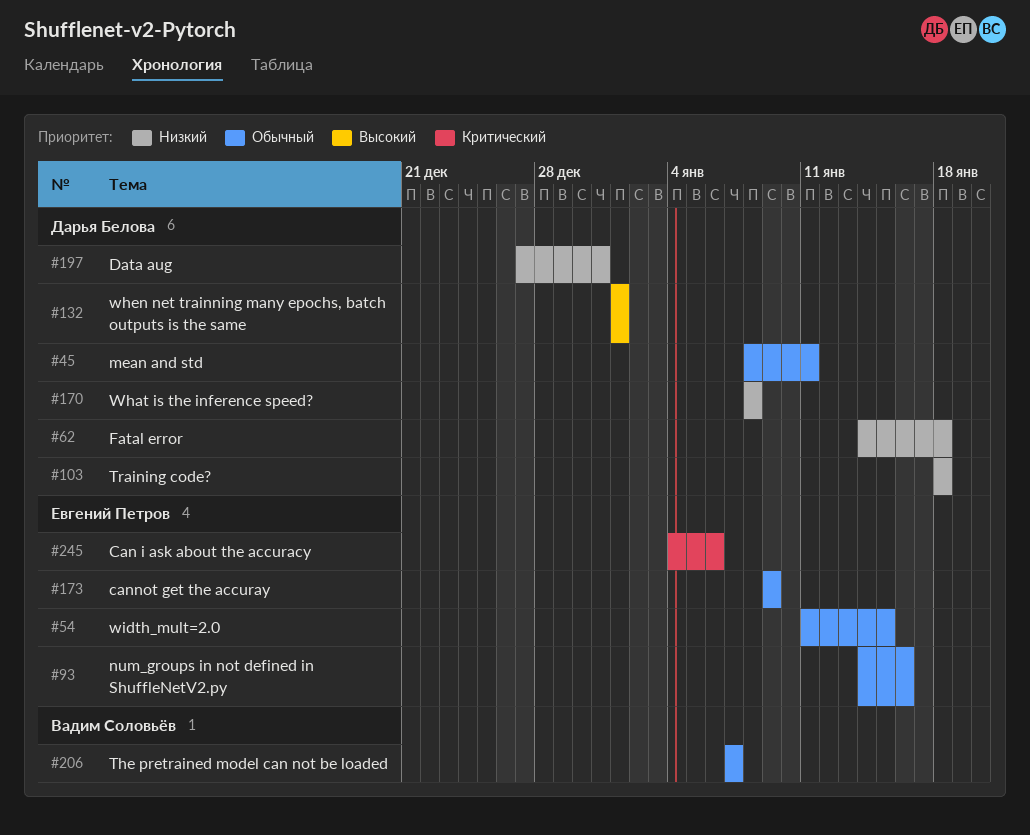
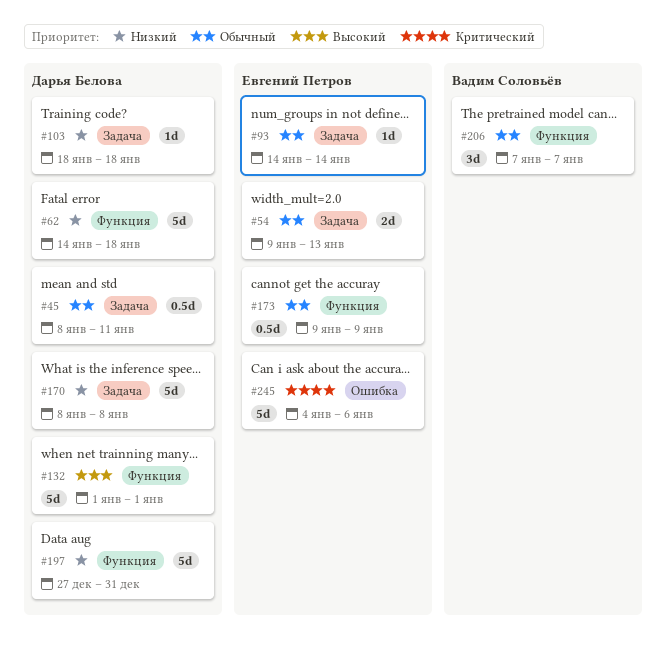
#54, start: Jan 11 -> Jan 9
#54, due: Jan 15 -> Jan 13
#93, due: Jan 16 -> Jan 14

